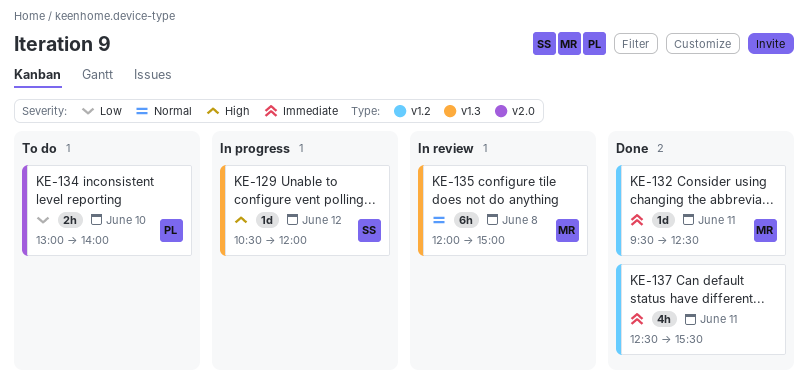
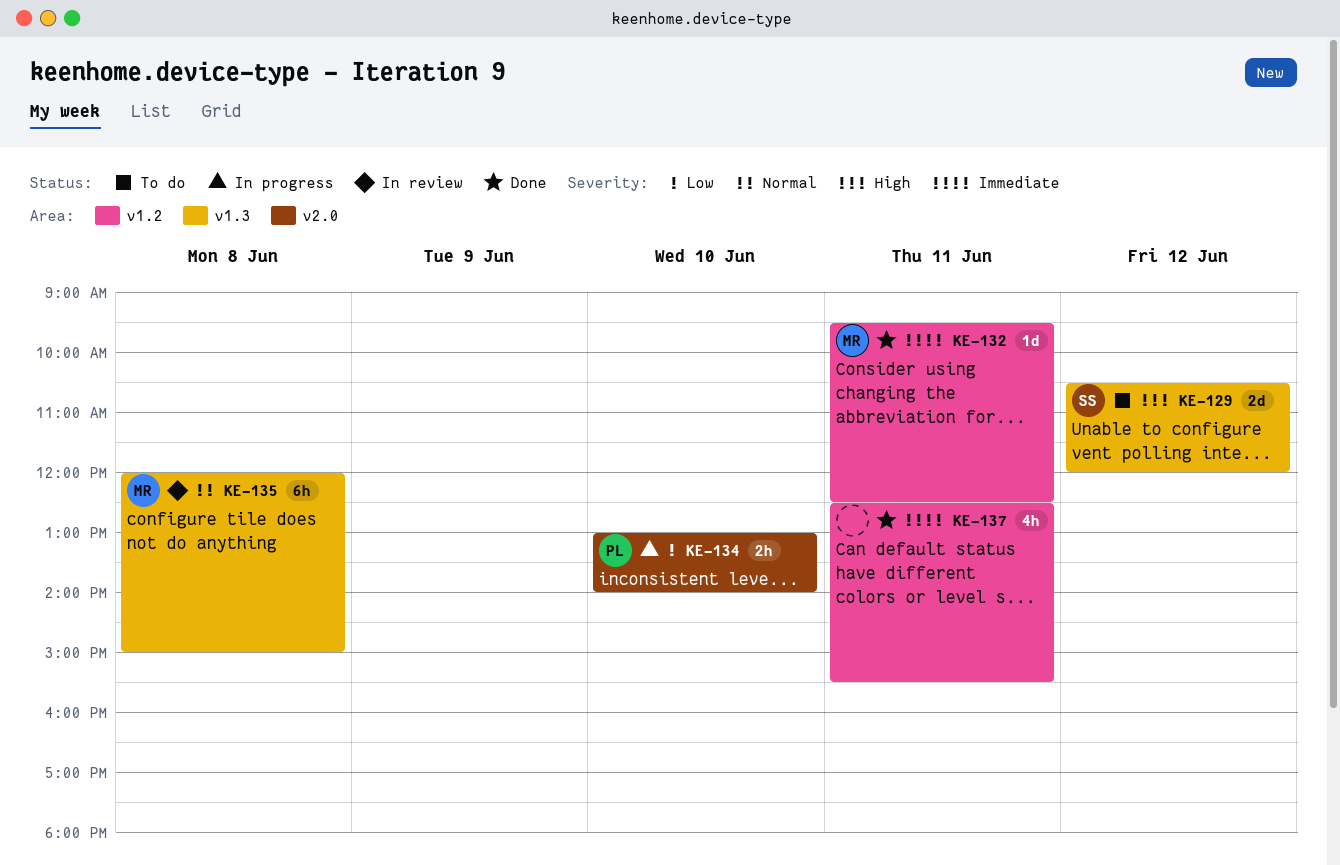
KE-129, status: In progress -> To do
KE-129, estimate: 1d -> 2d
KE-134, status: To do -> In progress

